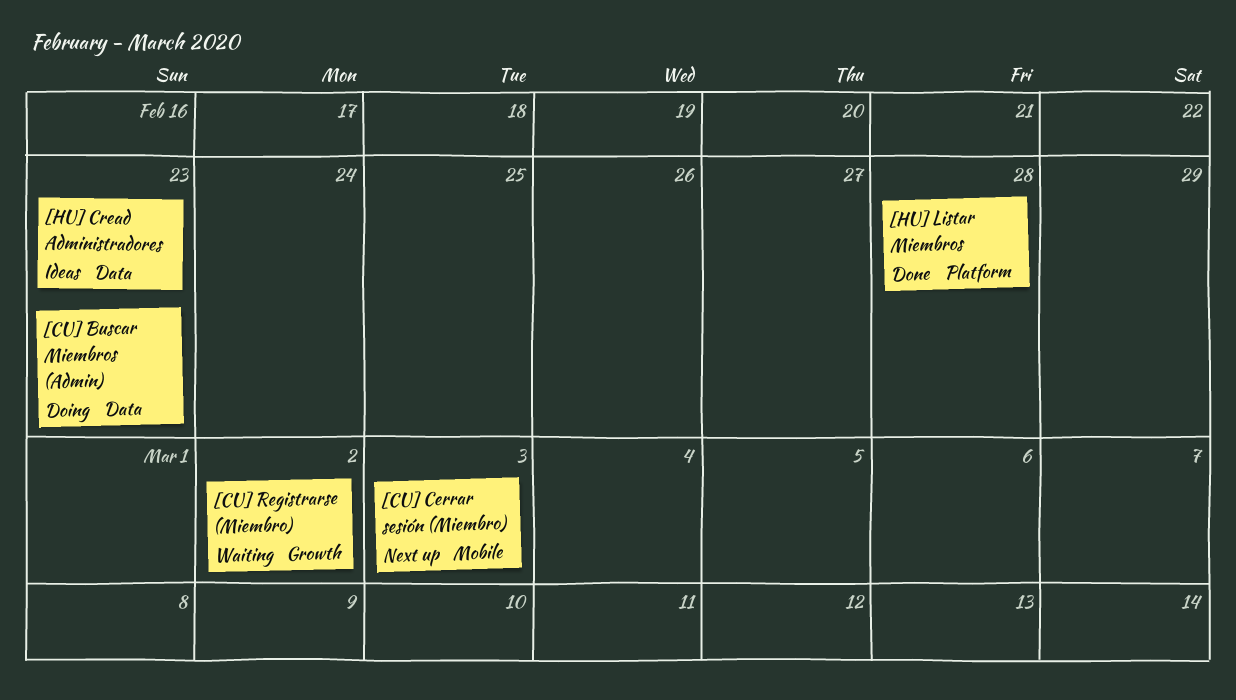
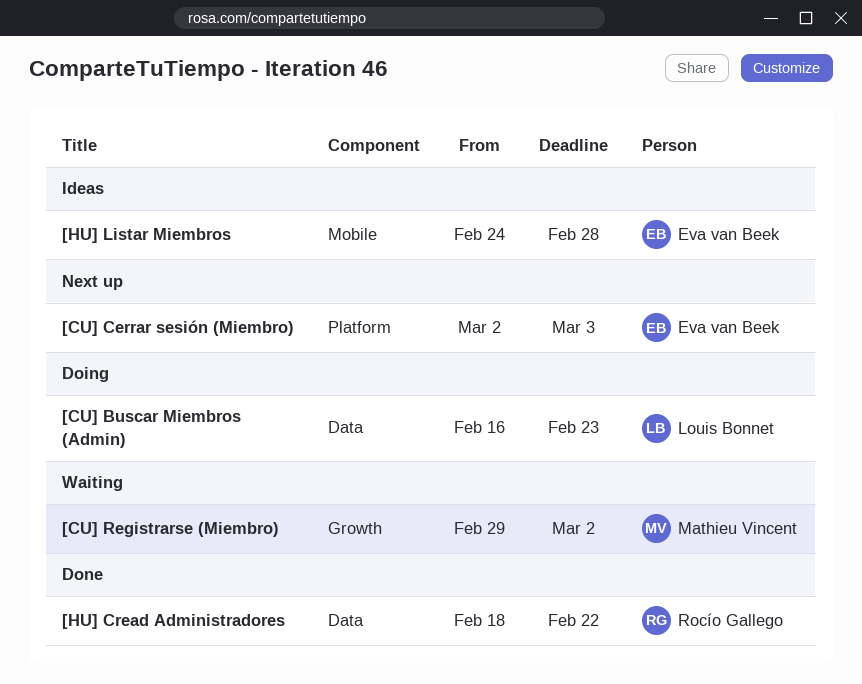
[CU] Cerrar sesión (Miembro), label: Mobile -> Platform
[HU] Cread Administradores, status: Ideas -> Done
[HU] Cread Administradores, due: Feb 23 -> Feb 22
[HU] Listar Miembros, status: Done -> Ideas
[HU] Listar Miembros, label: Platform -> Mobile

